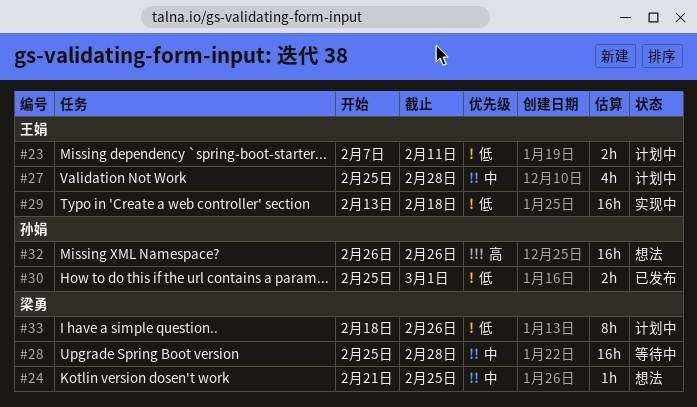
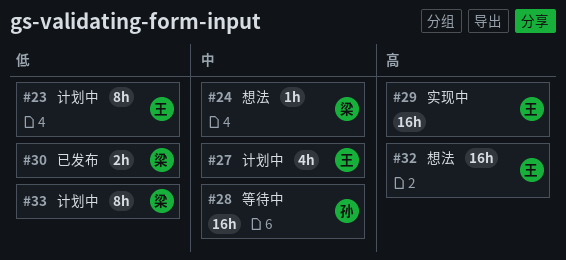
#23, estimate: 2h -> 8h
#28, owner: 梁勇 -> 孙娟
#29, priority: 低 -> 高
#30, owner: 孙娟 -> 梁勇
#32, owner: 孙娟 -> 王娟

